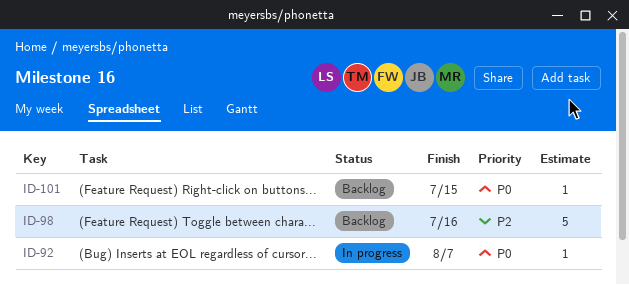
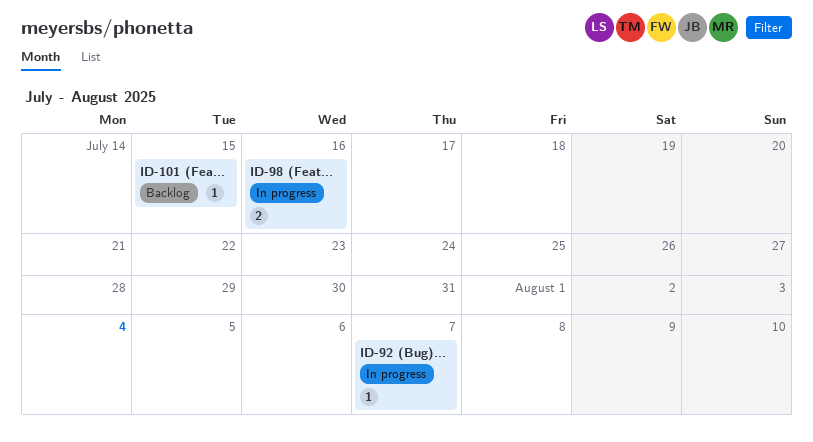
ID-98, status: Backlog -> In progress
ID-98, estimate: 5 -> 2

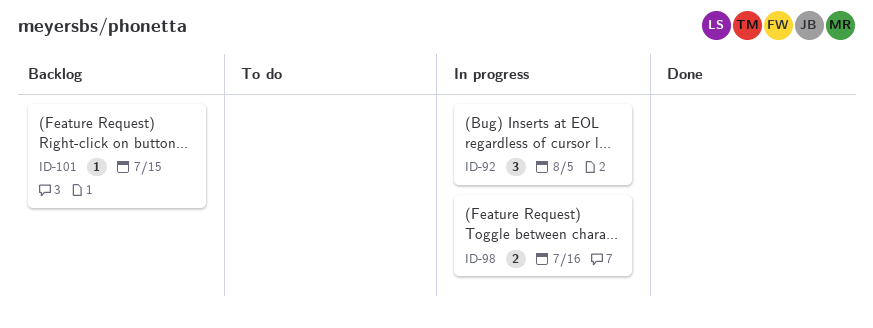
ID-92, estimate: 1 -> 3
ID-92, due: Aug 7 -> Aug 5

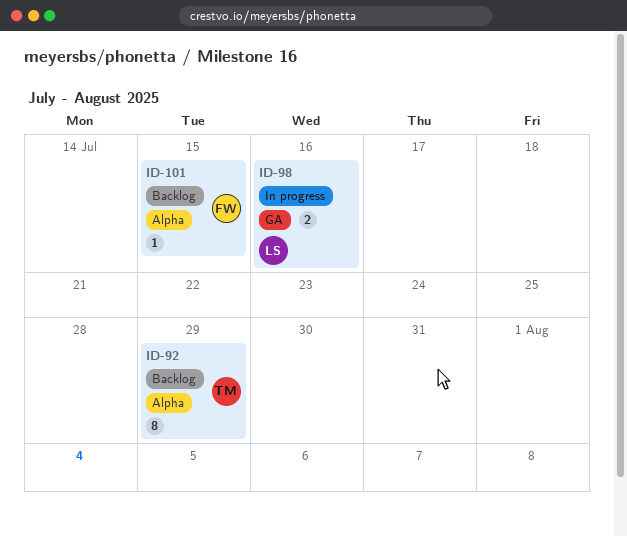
ID-92, status: In progress -> Backlog
ID-92, estimate: 3 -> 8
ID-92, due: Aug 5 -> Jul 29

